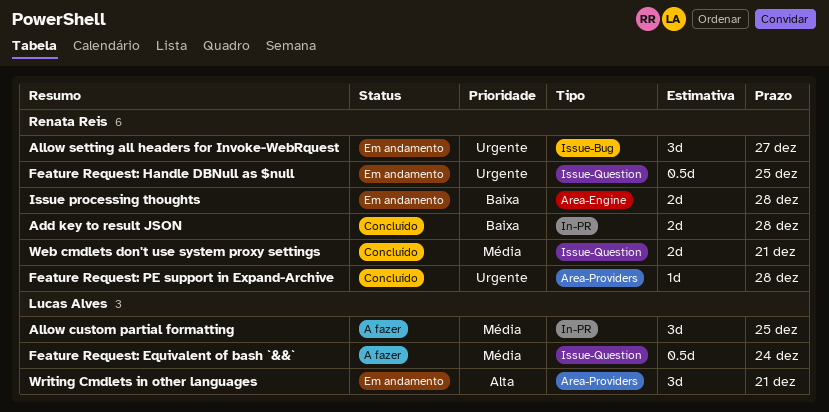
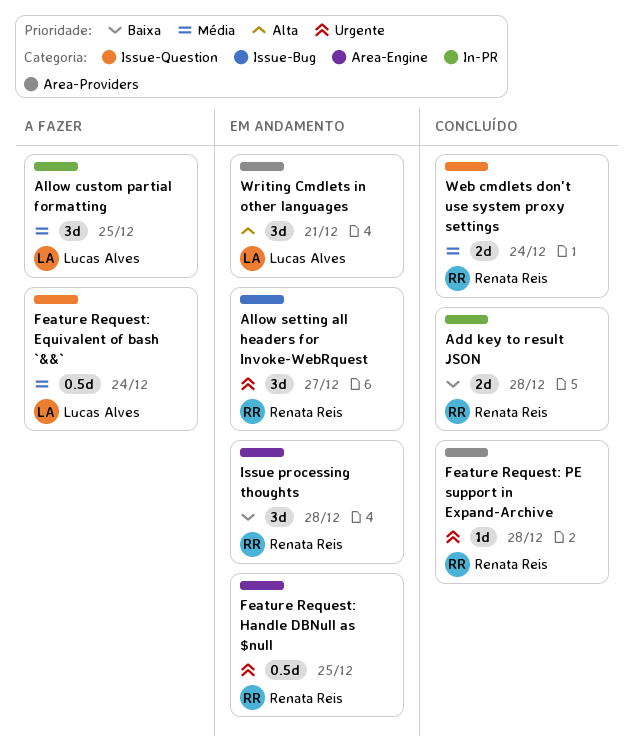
Feature Request: Handle DBNull as $null, label: Issue-Question -> Area-Engine
Issue processing thoughts, estimate: 2d -> 3d
Web cmdlets don't use system proxy settings, due: Dec 21 -> Dec 24

